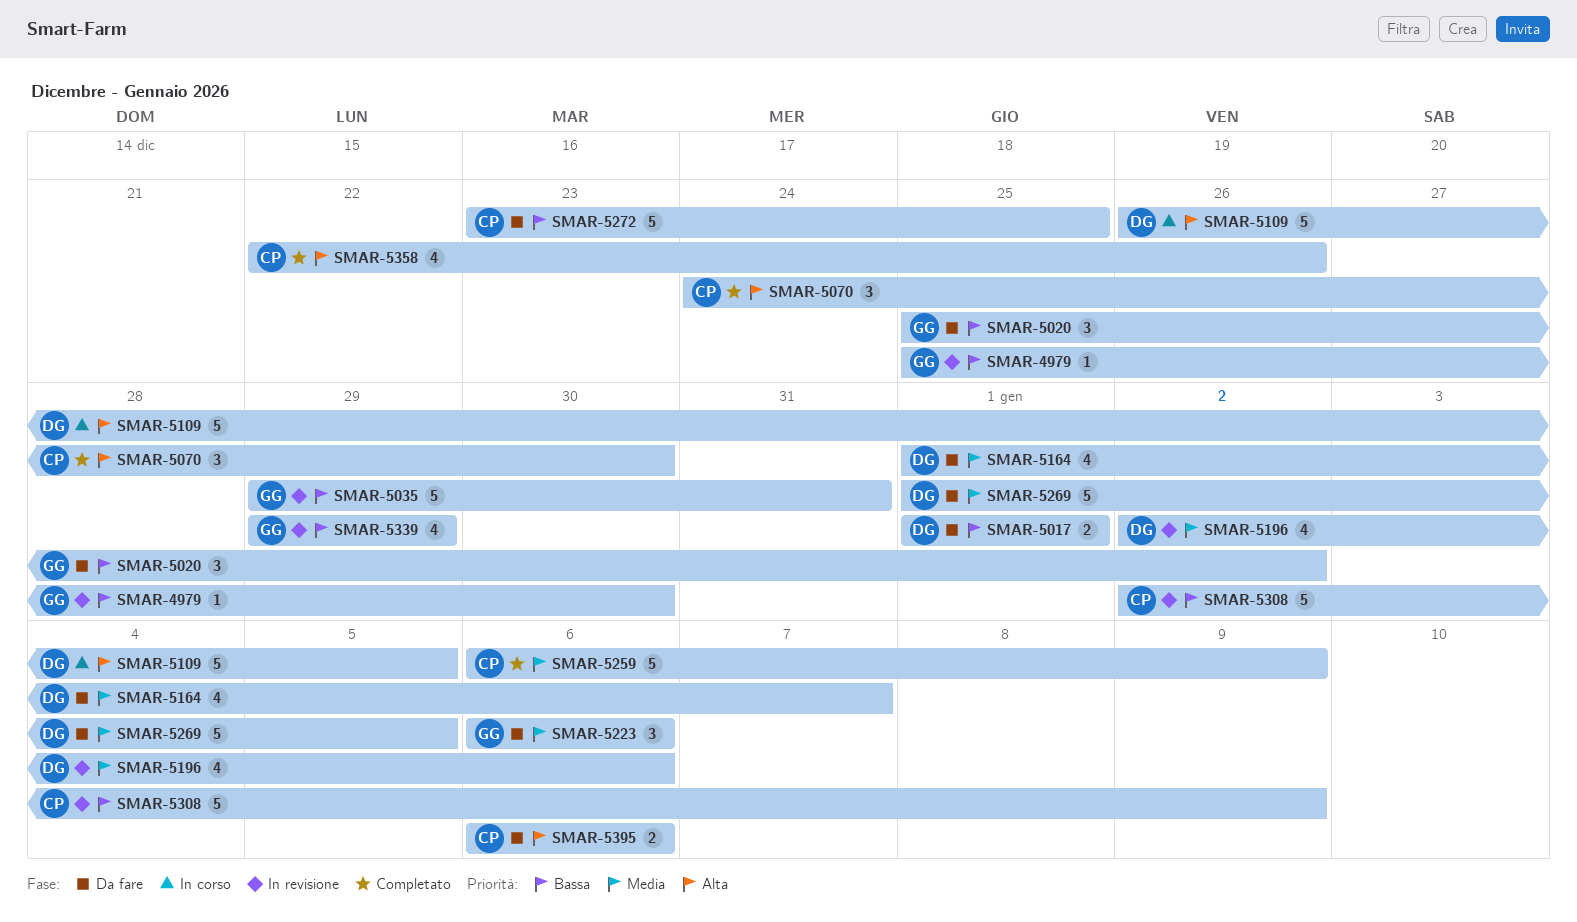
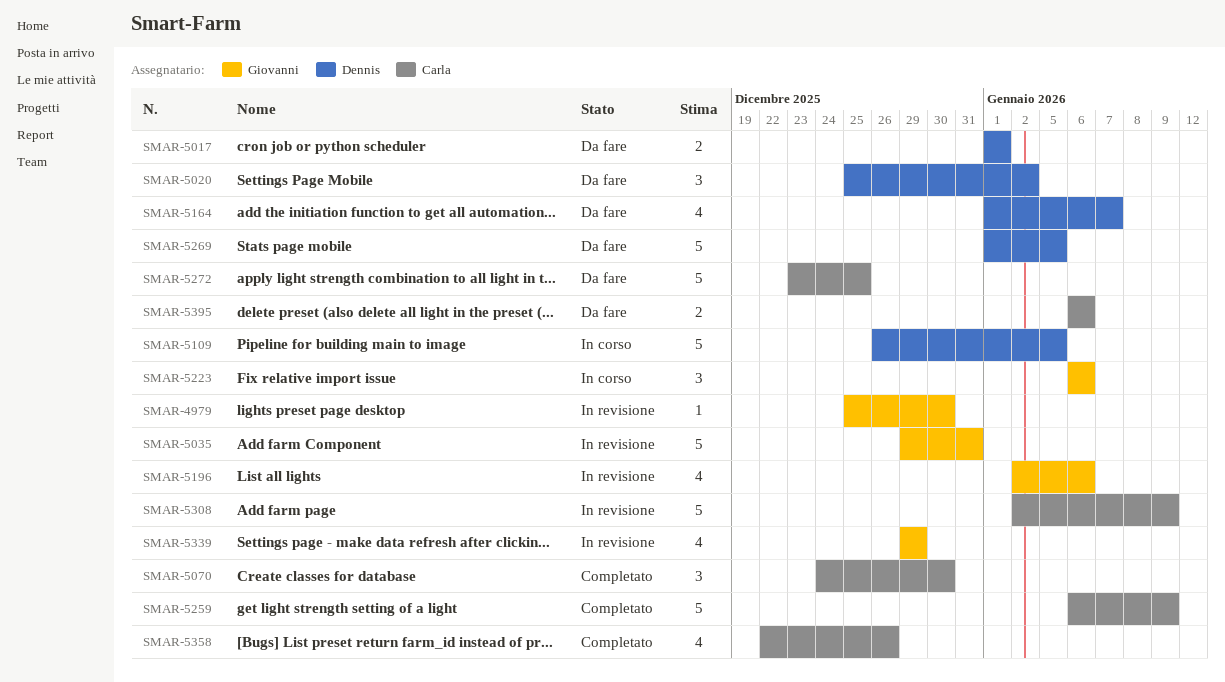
SMAR-5020, owner: Giovanni -> Dennis
SMAR-5196, owner: Dennis -> Giovanni
SMAR-5223, status: Da fare -> In corso

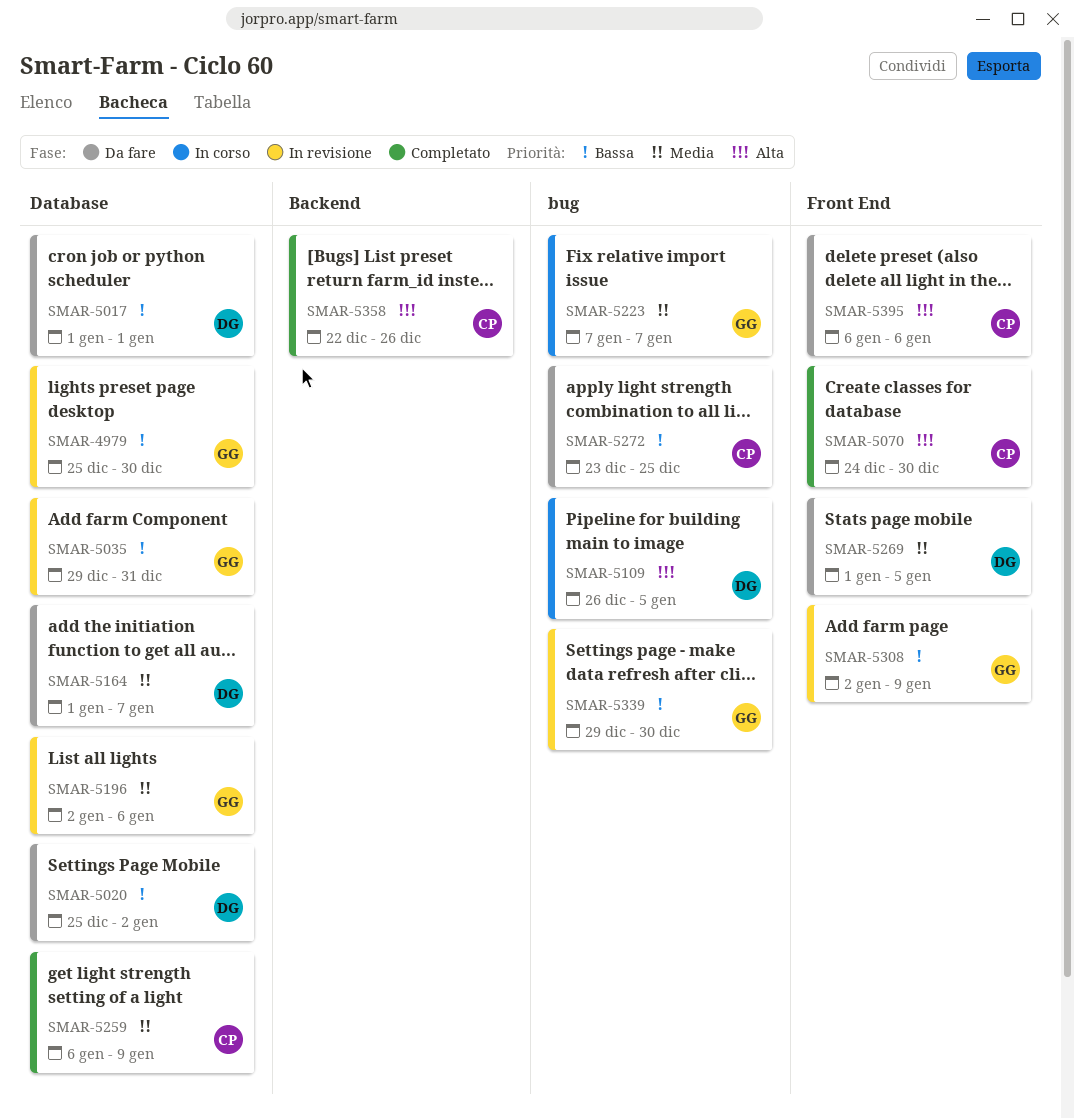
SMAR-5223, start: Jan 6 -> Jan 7
SMAR-5223, due: Jan 6 -> Jan 7
SMAR-5308, owner: Carla -> Giovanni
SMAR-5339, due: Dec 29 -> Dec 30

